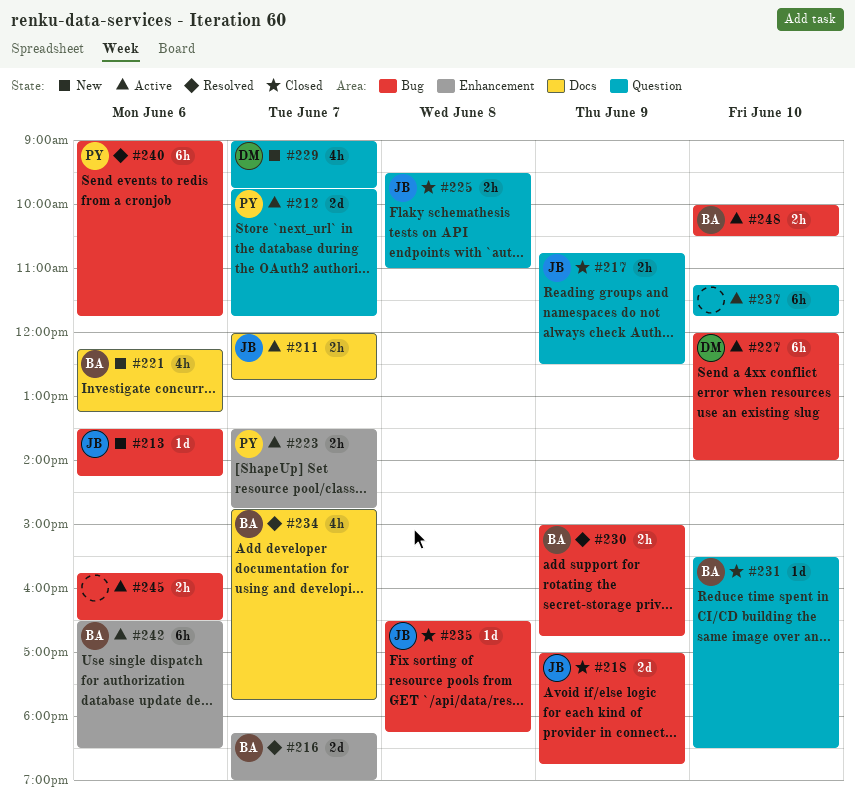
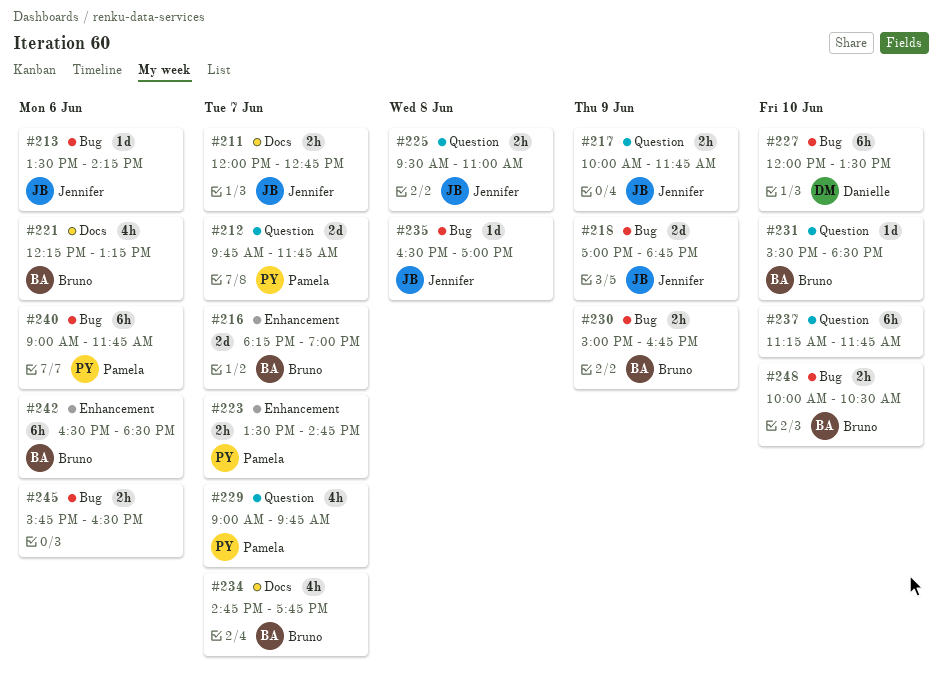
#217, begins: 10:45 -> 10:00
#217, ends: 12:30 -> 11:45
#227, ends: 14:00 -> 13:30
#229, owner: Danielle -> Pamela
#235, ends: 18:15 -> 17:00

